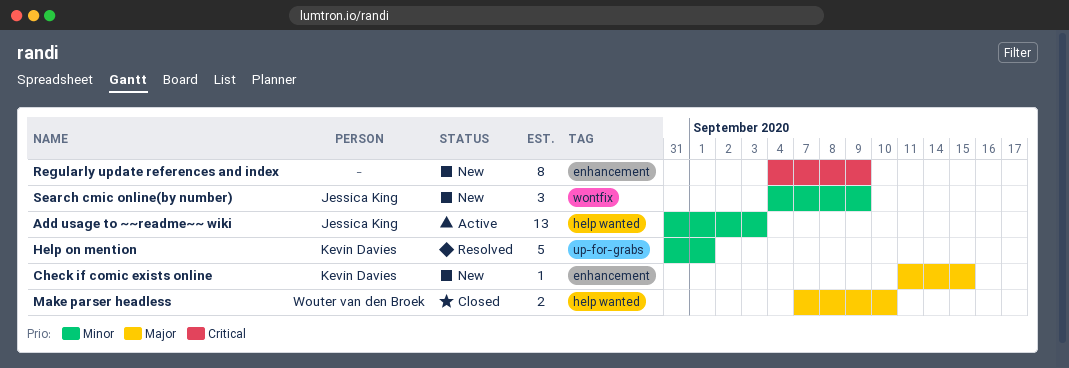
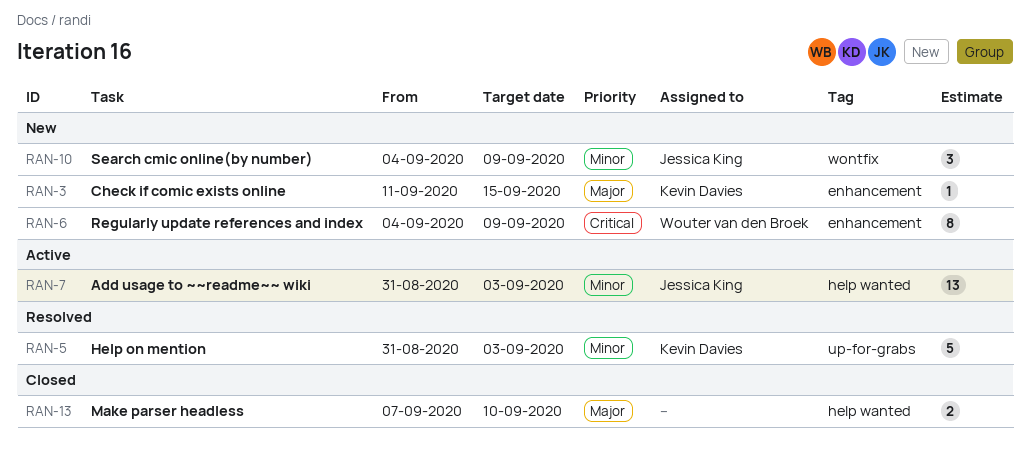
Help on mention, due: Sep 1 -> Sep 3
Make parser headless, owner: Wouter van den Broek -> none
Regularly update references and index, owner: none -> Wouter van den Broek

